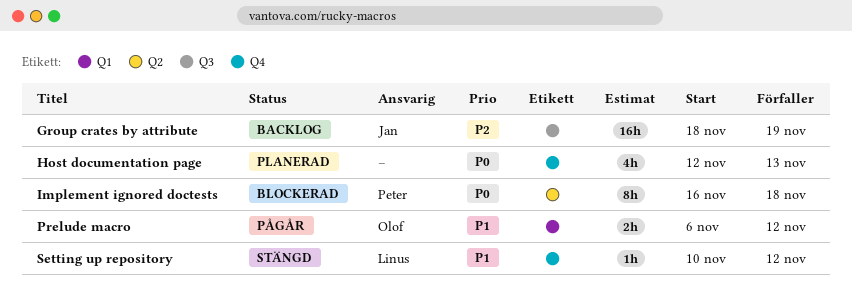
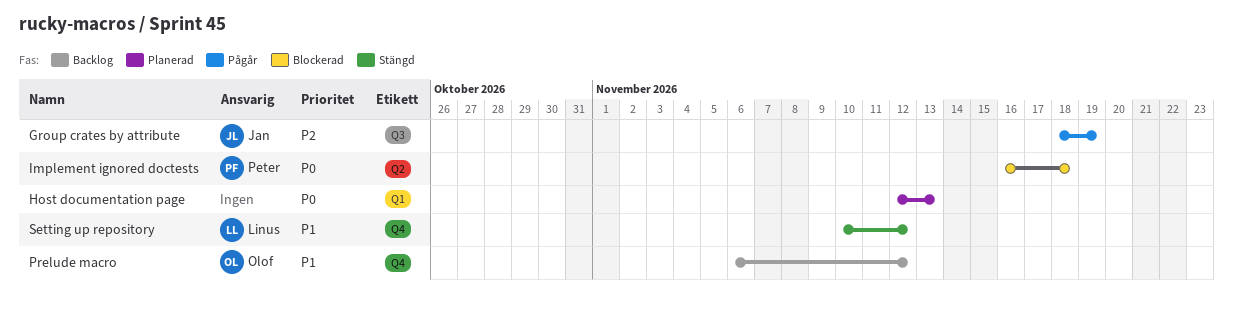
Group crates by attribute, status: Backlog -> Pågår
Host documentation page, label: Q4 -> Q1
Prelude macro, status: Pågår -> Backlog
Prelude macro, label: Q1 -> Q4

